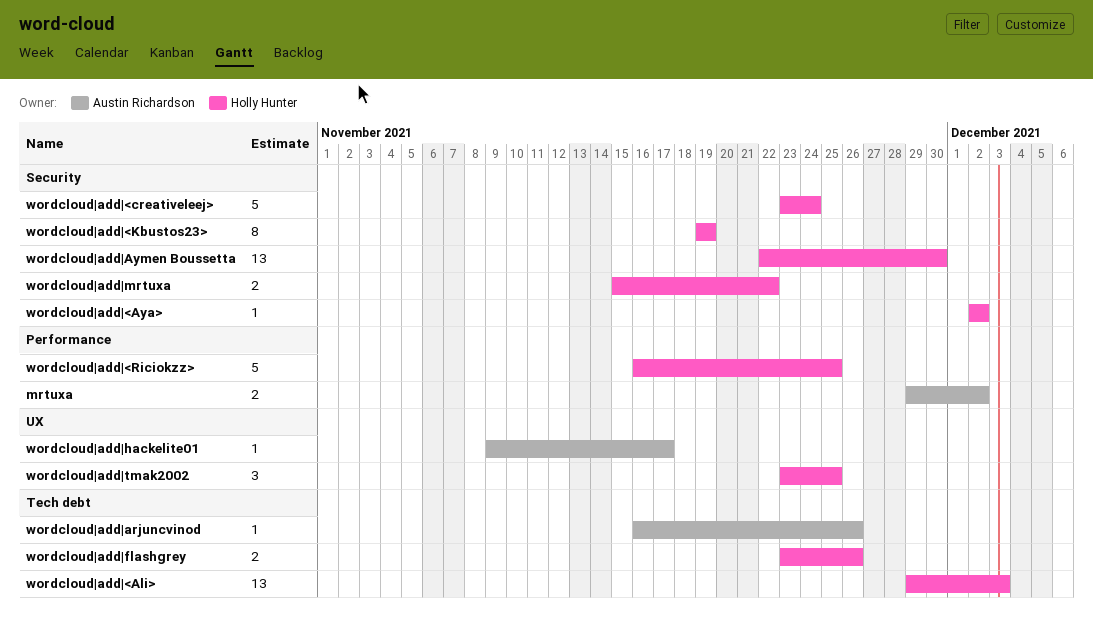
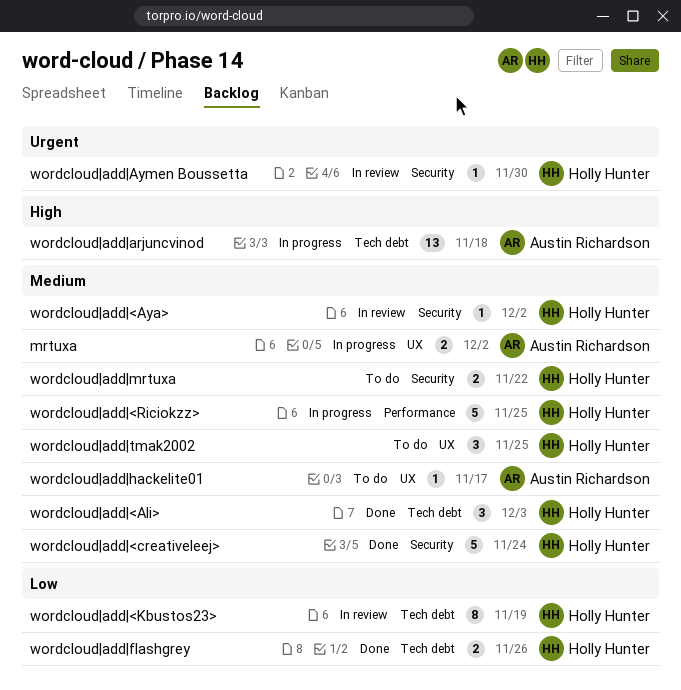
mrtuxa, label: Performance -> UX
wordcloud|add|<Ali>, estimate: 13 -> 3
wordcloud|add|<Kbustos23>, label: Security -> Tech debt
wordcloud|add|arjuncvinod, estimate: 1 -> 13
wordcloud|add|arjuncvinod, due: Nov 26 -> Nov 18
wordcloud|add|Aymen Boussetta, estimate: 13 -> 1

